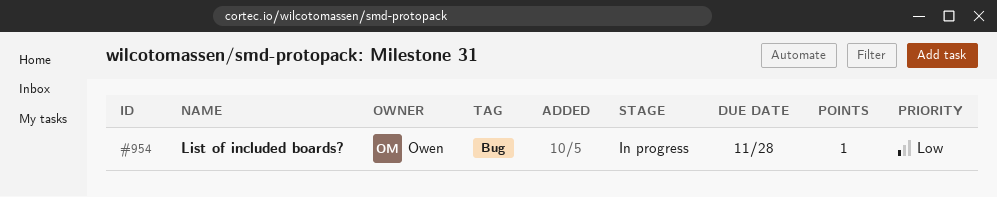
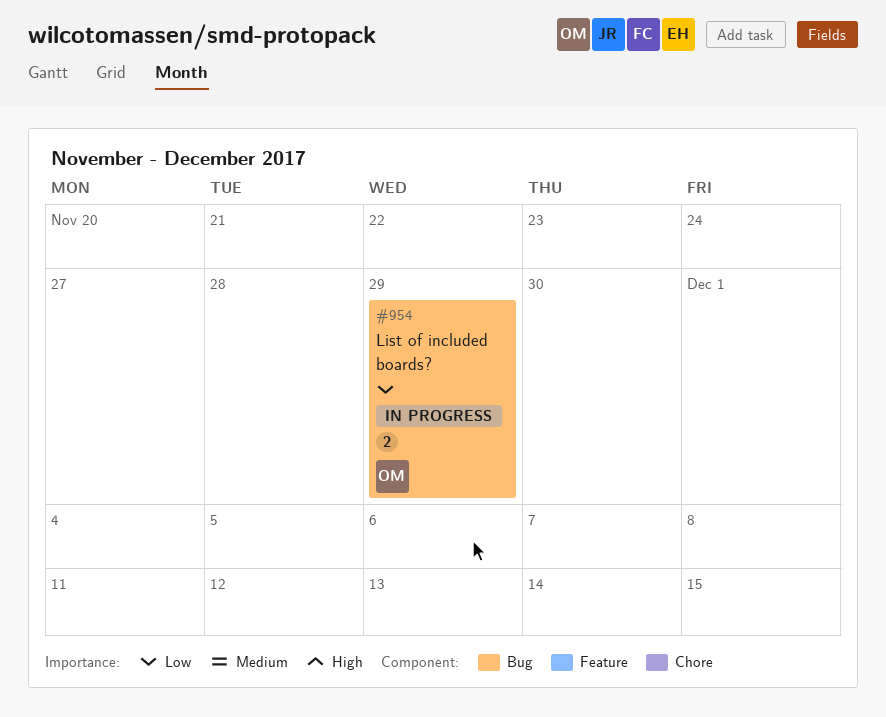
#954, estimate: 1 -> 2
#954, due: Nov 28 -> Nov 29

